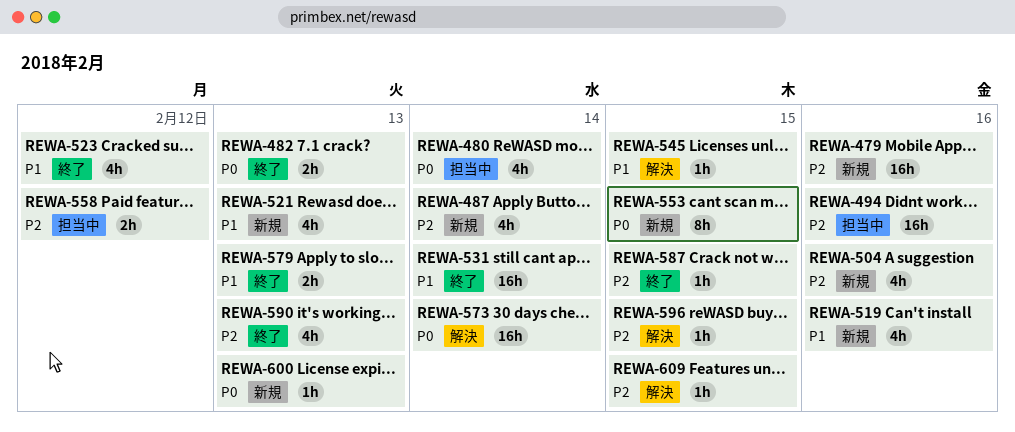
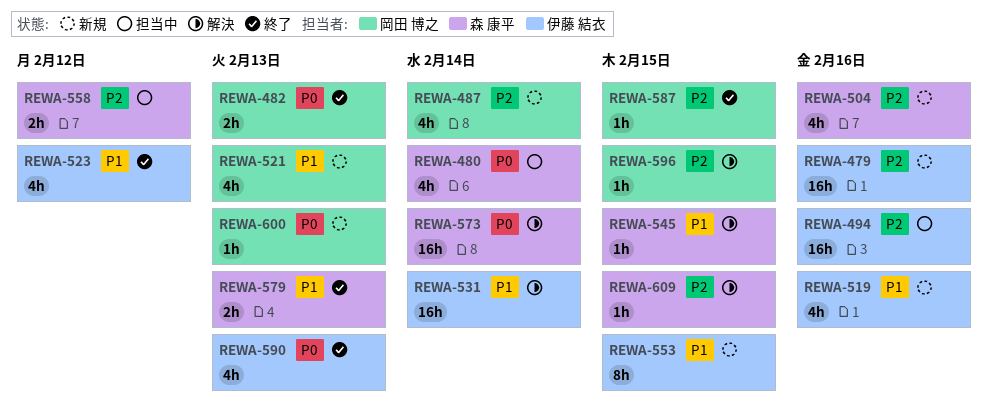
REWA-531, status: 終了 -> 解決
REWA-553, priority: P0 -> P1
REWA-590, priority: P2 -> P0

